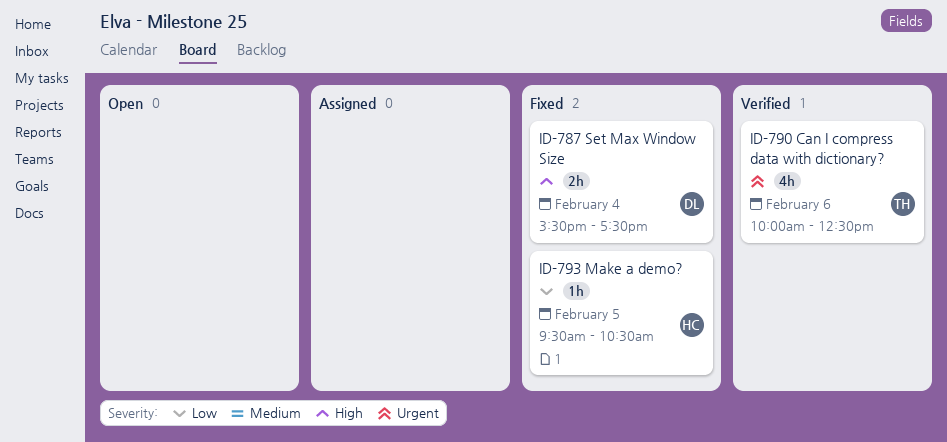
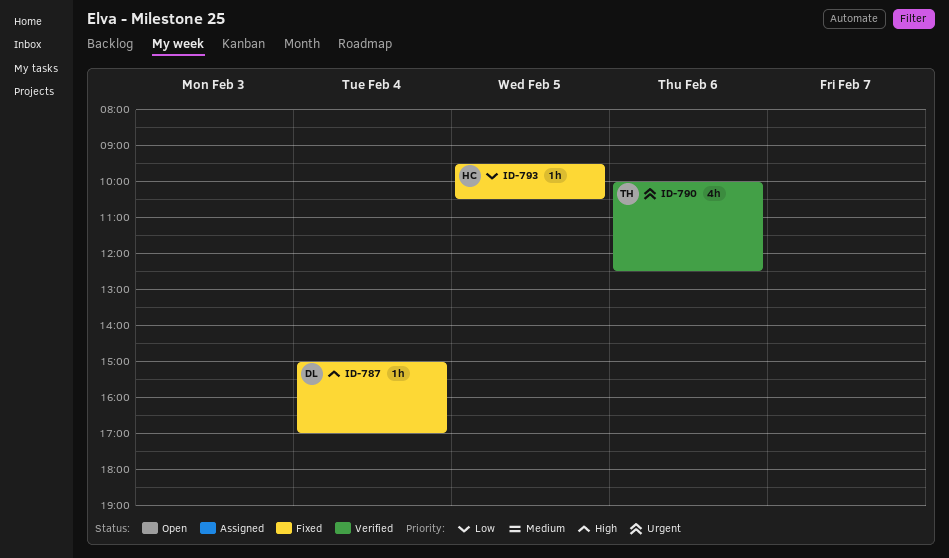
ID-787, estimate: 2h -> 1h
ID-787, begins: 15:30 -> 15:00
ID-787, ends: 17:30 -> 17:00

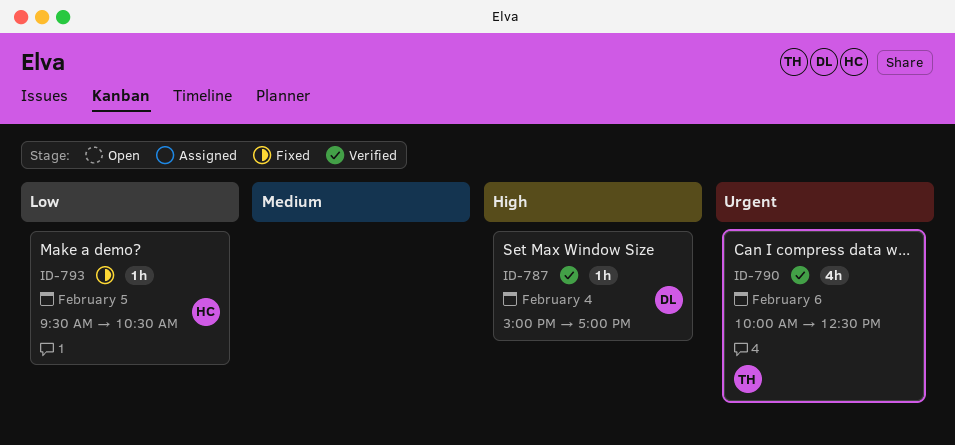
ID-787, status: Fixed -> Verified

